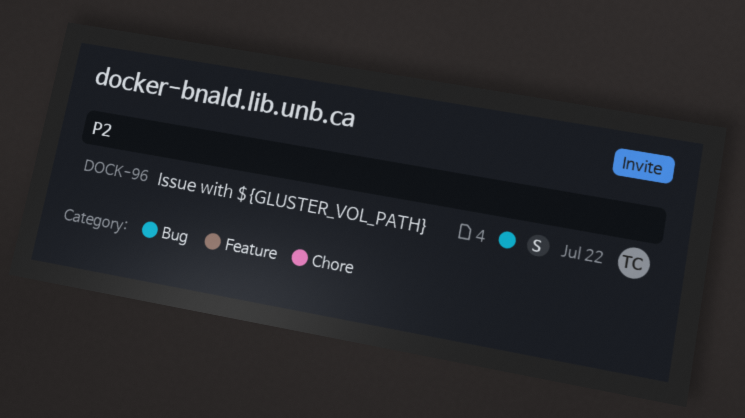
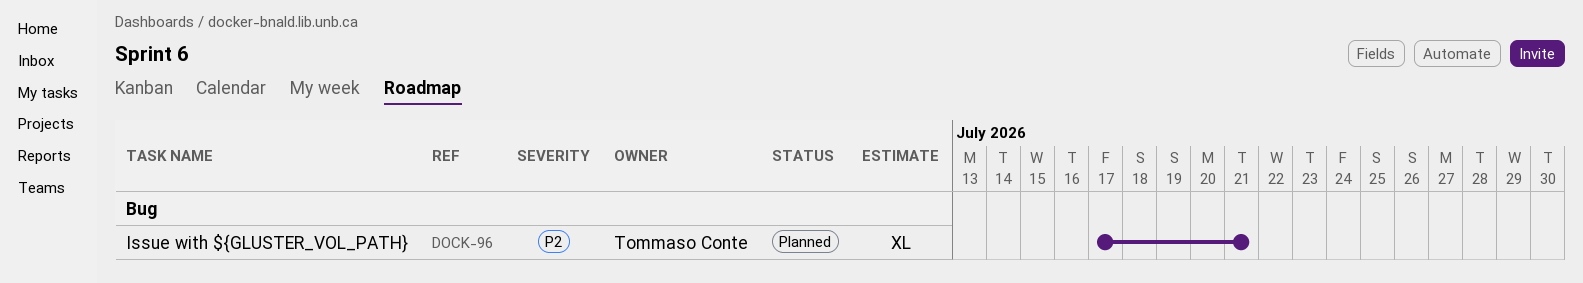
DOCK-96, estimate: S -> XL
DOCK-96, due: Jul 22 -> Jul 21

